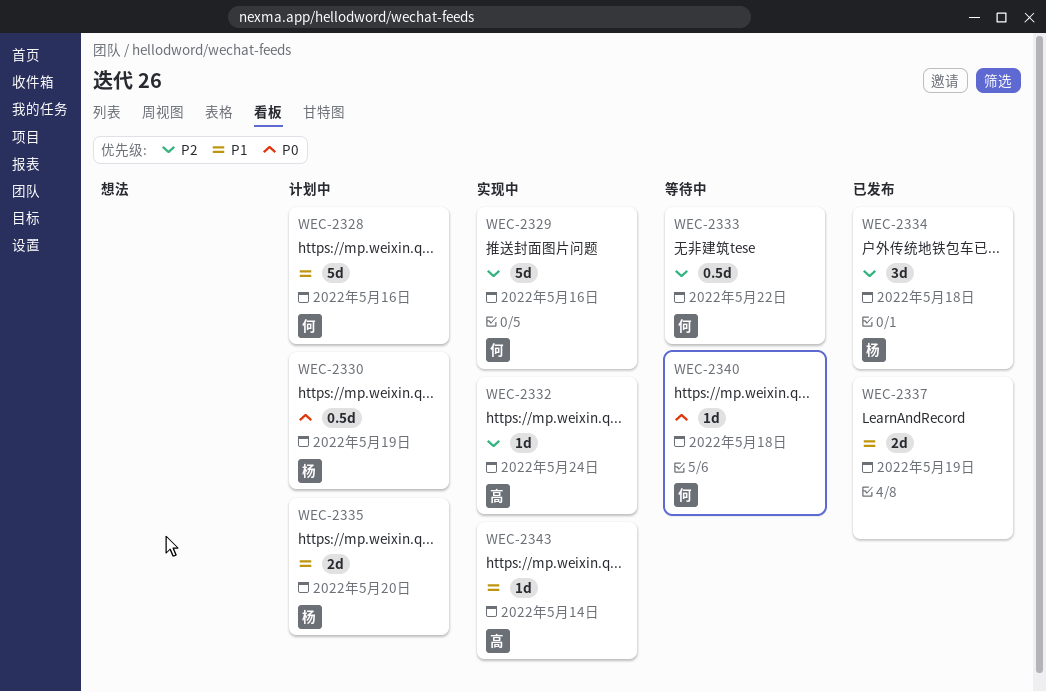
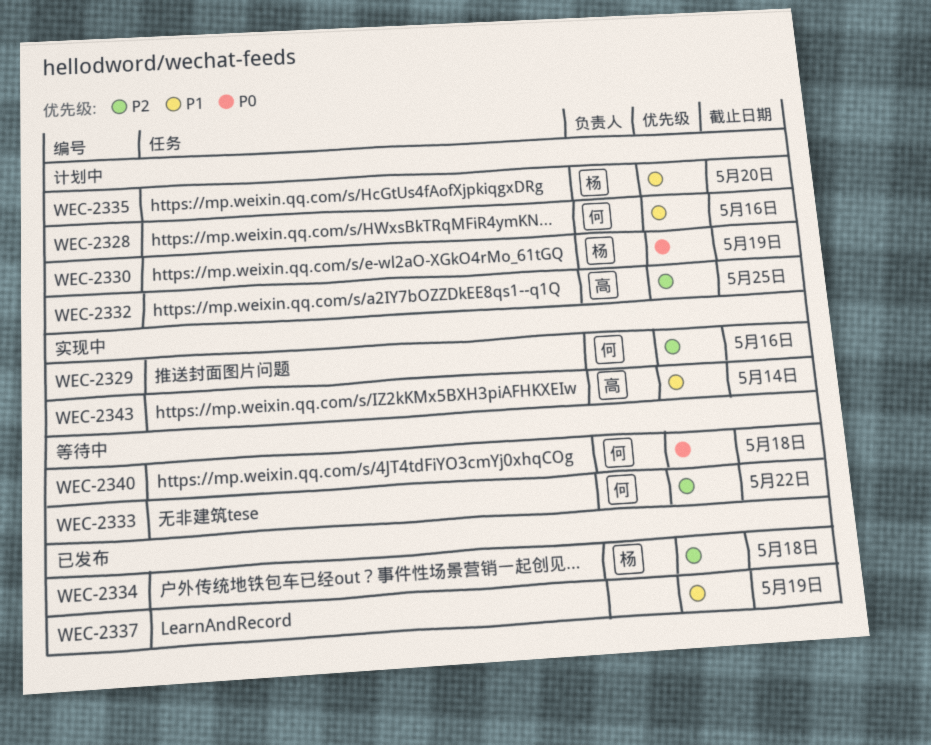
WEC-2332, status: 实现中 -> 计划中
WEC-2332, due: May 24 -> May 25

